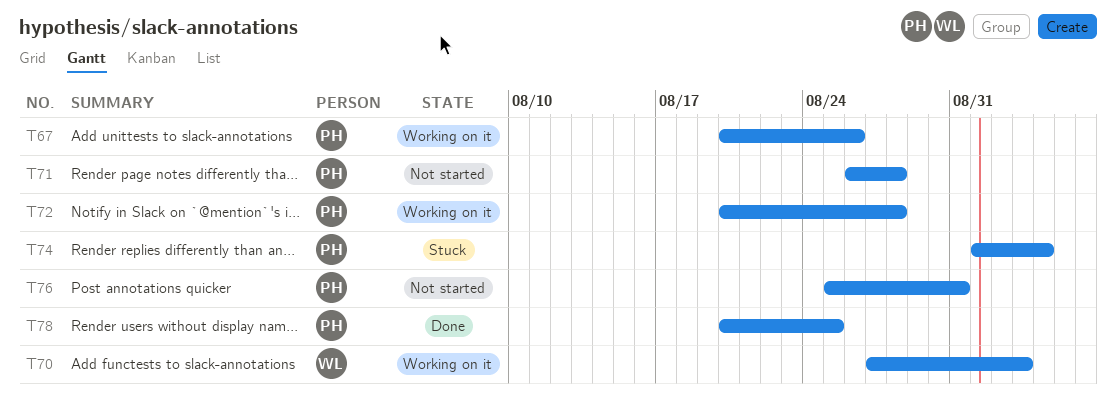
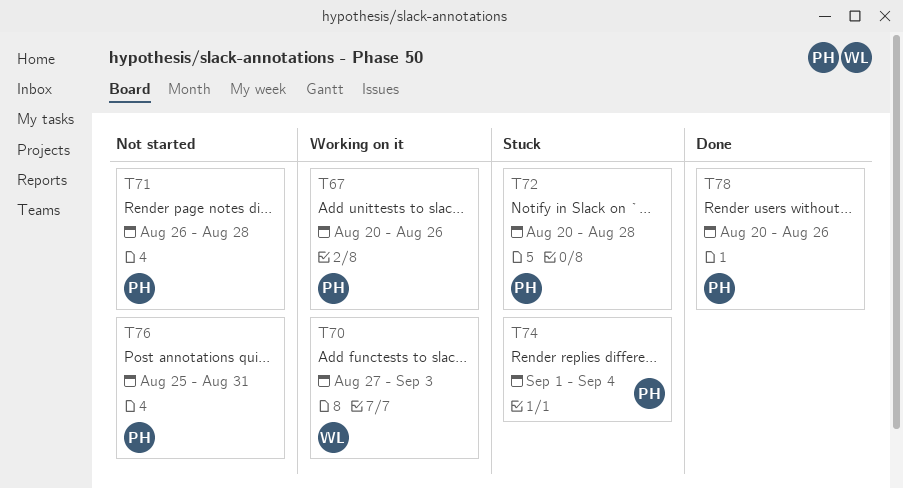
T72, status: Working on it -> Stuck
T78, due: Aug 25 -> Aug 26

